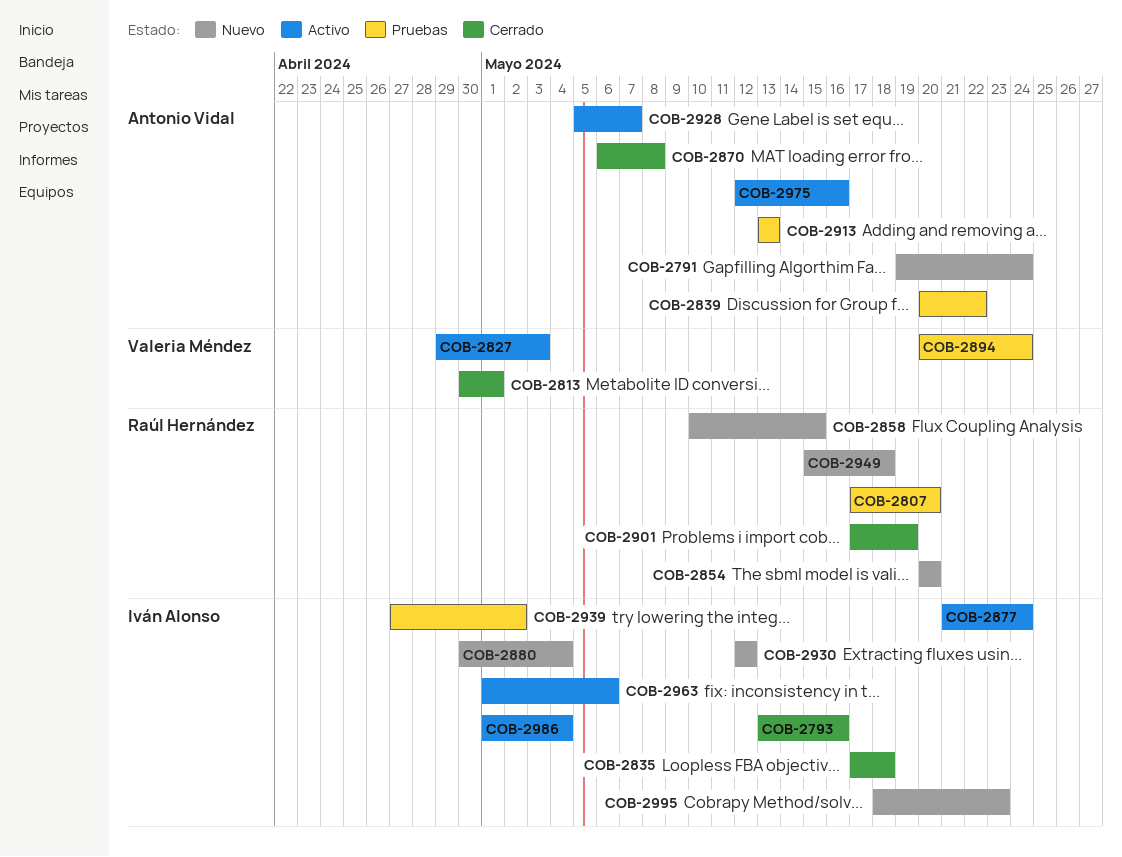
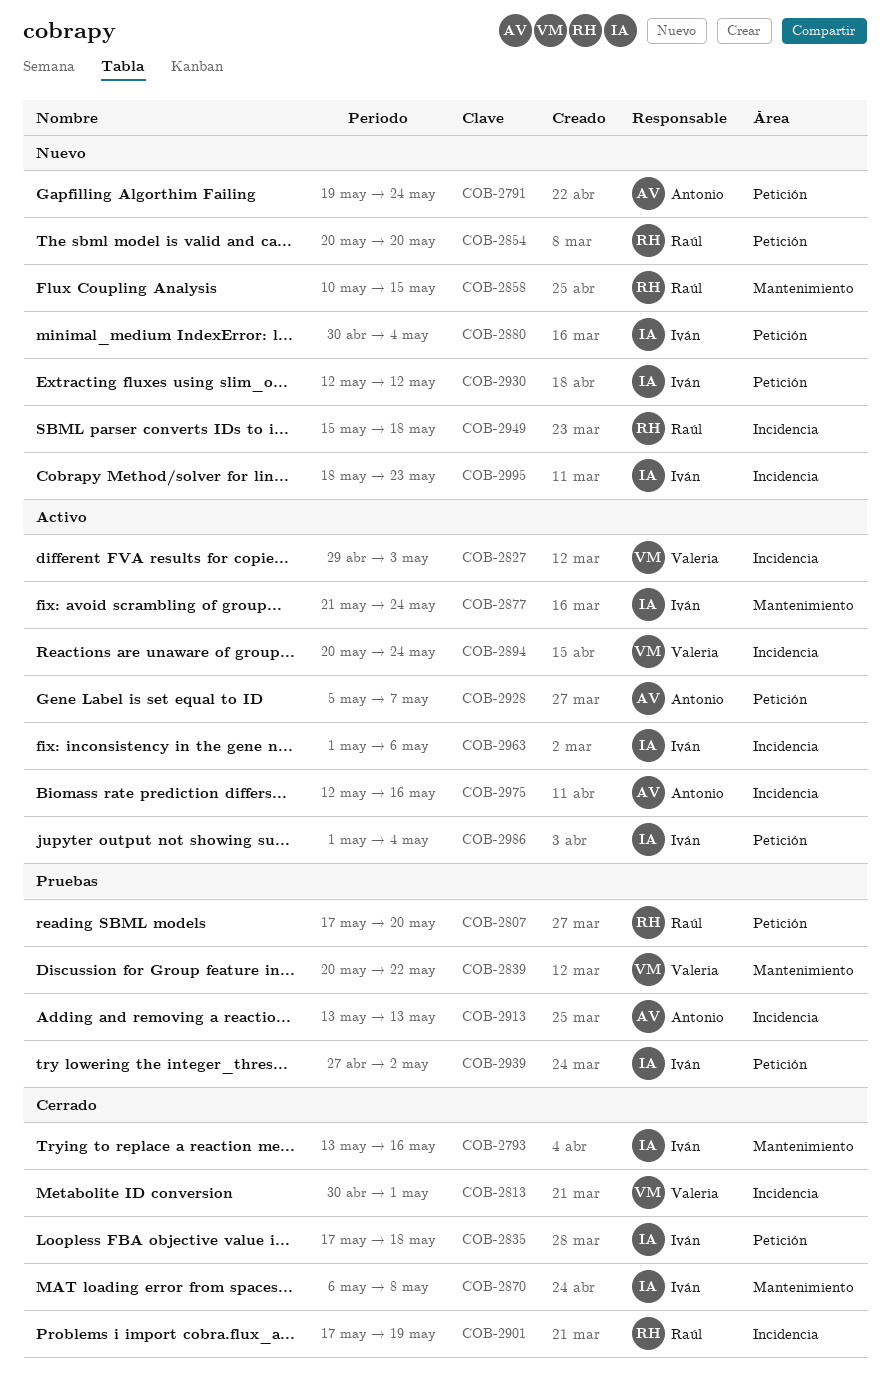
COB-2839, owner: Antonio Vidal -> Valeria Méndez
COB-2870, owner: Antonio Vidal -> Iván Alonso
COB-2894, status: Pruebas -> Activo

